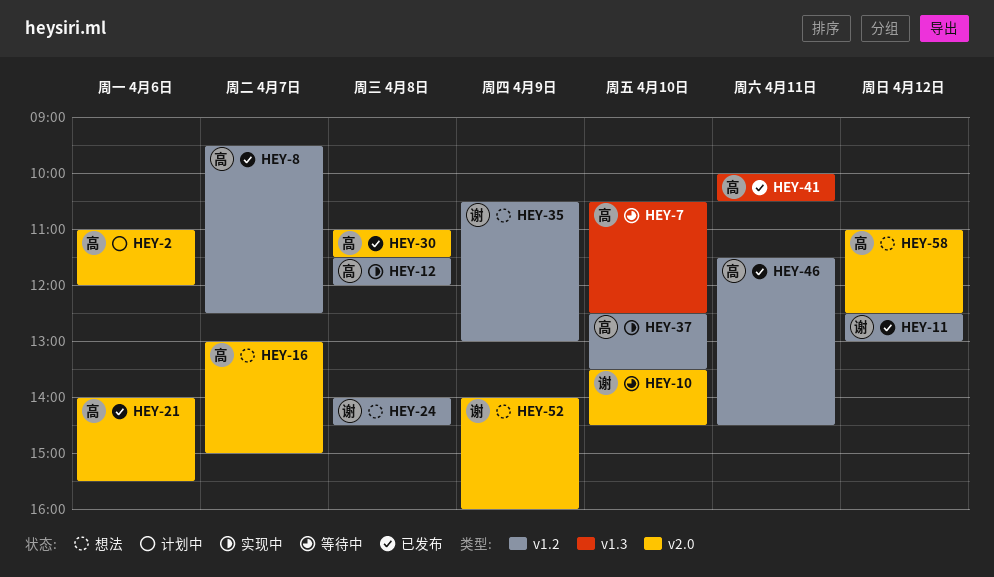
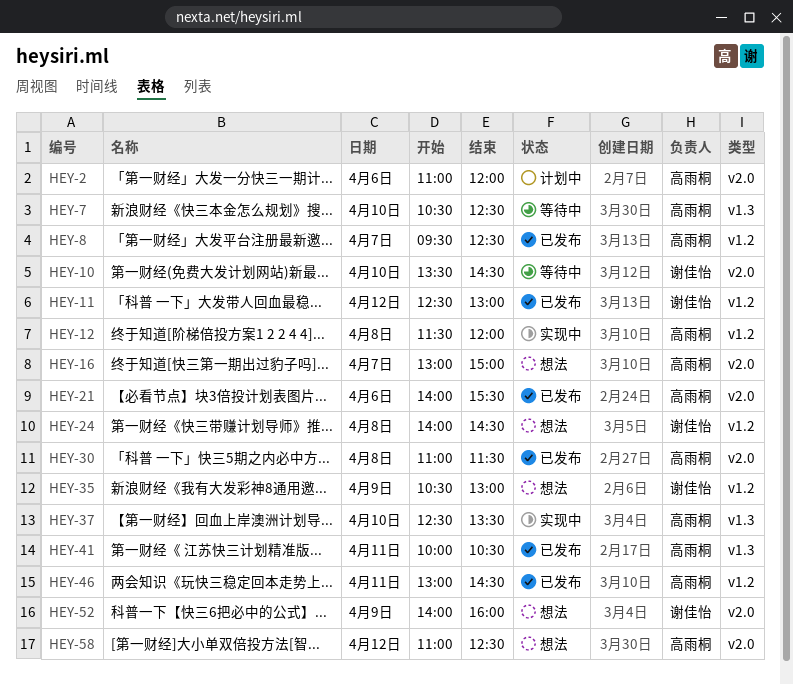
HEY-37, label: v1.2 -> v1.3
HEY-46, begins: 11:30 -> 13:00

